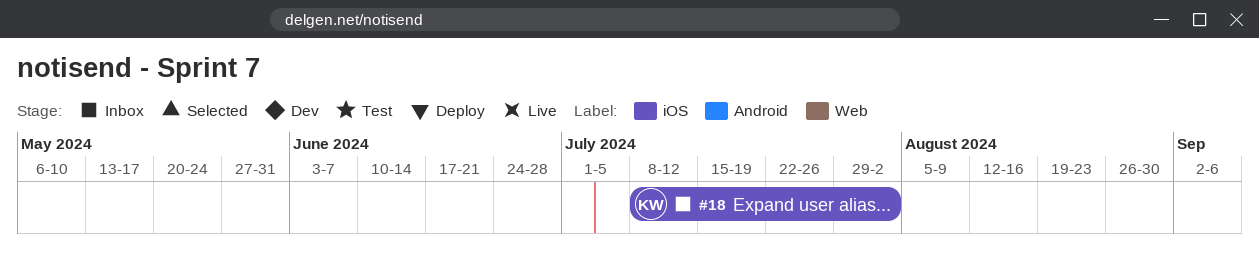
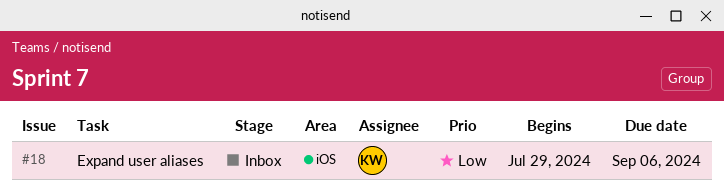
#18, start: Jul 8 -> Jul 29
#18, due: Aug 2 -> Sep 6

